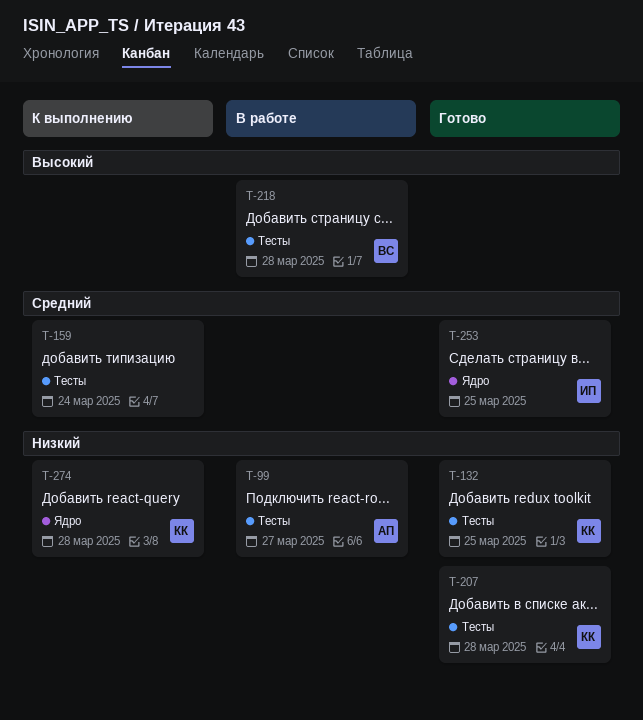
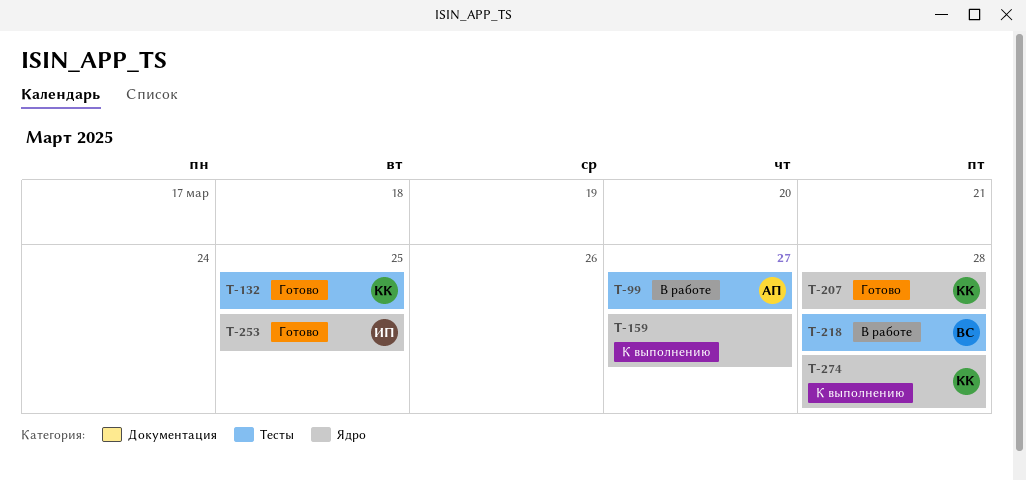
T-159, label: Тесты -> Ядро
T-159, due: Mar 24 -> Mar 27
T-207, label: Тесты -> Ядро

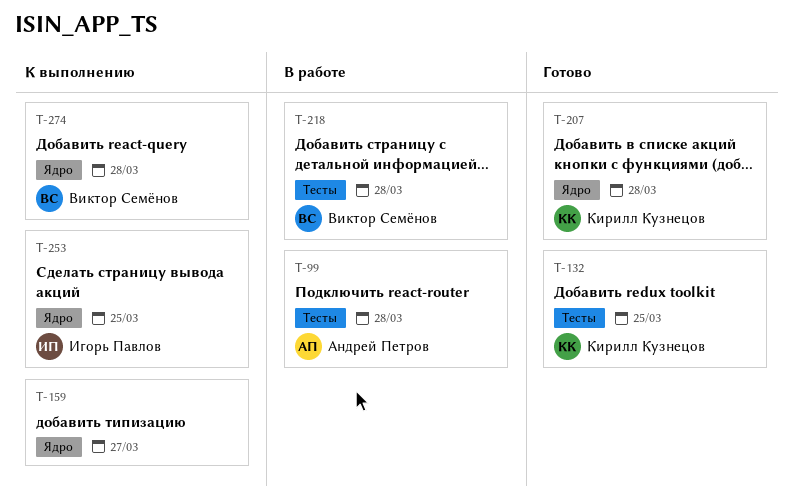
T-99, due: Mar 27 -> Mar 28
T-253, status: Готово -> К выполнению
T-274, owner: Кирилл Кузнецов -> Виктор Семёнов

